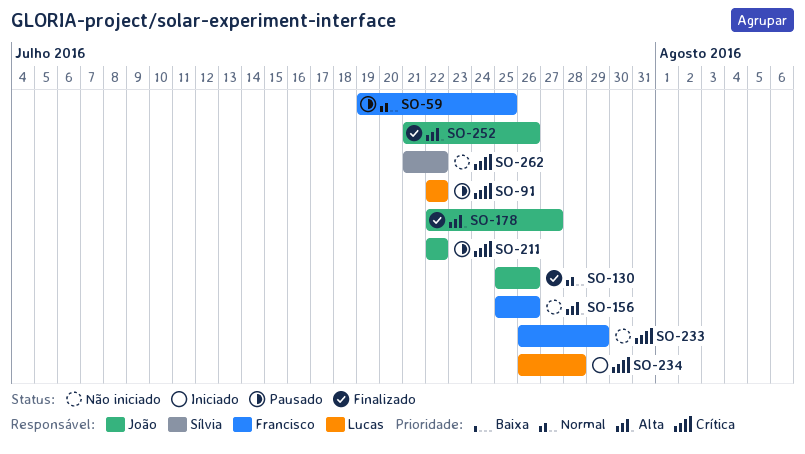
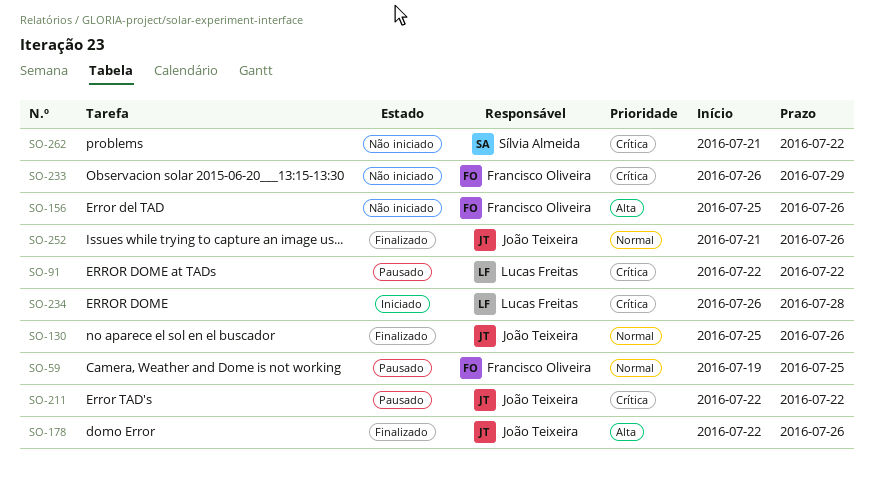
SO-178, due: Jul 27 -> Jul 26
SO-252, priority: Alta -> Normal

